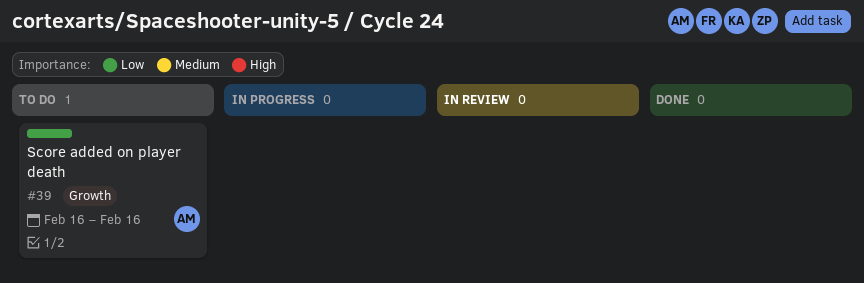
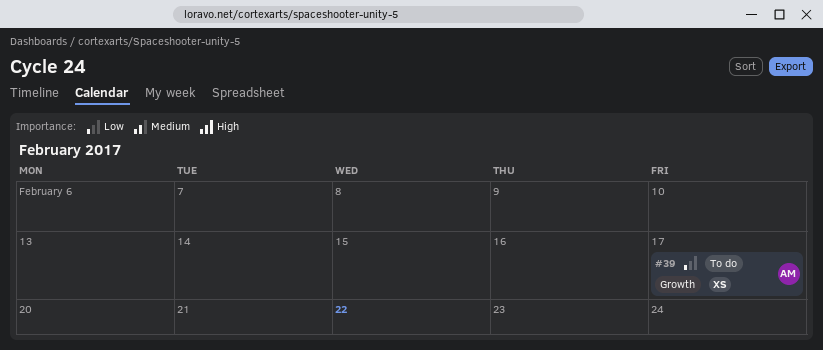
#39, due: Feb 16 -> Feb 17

